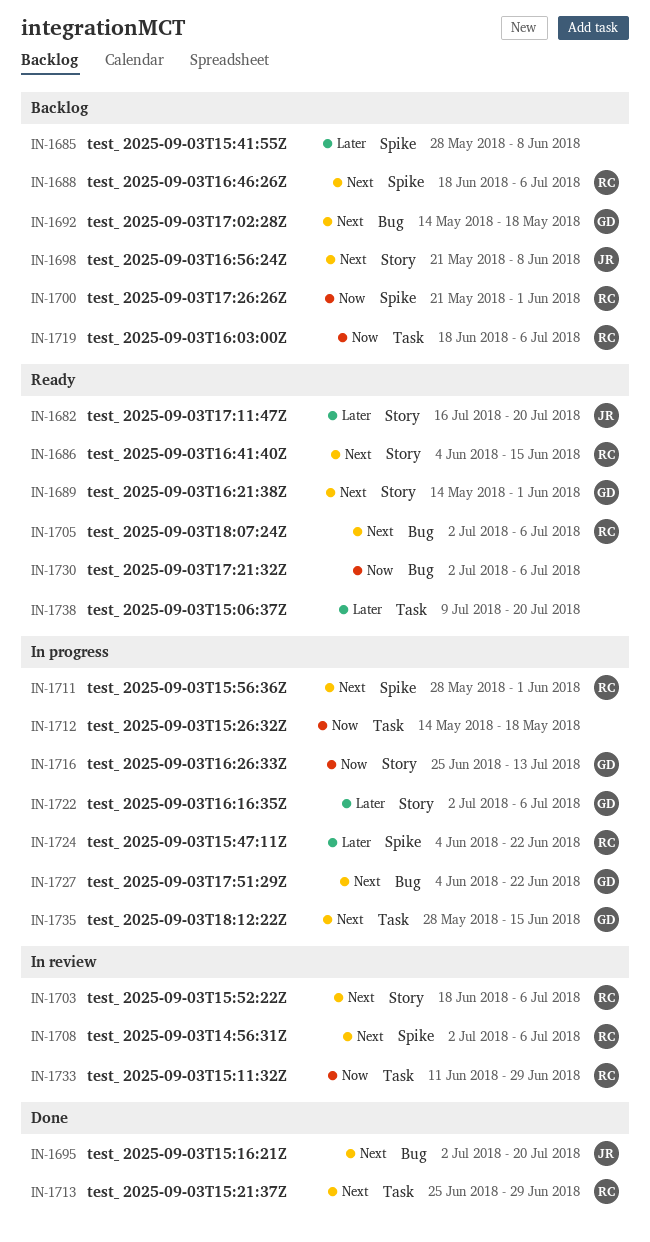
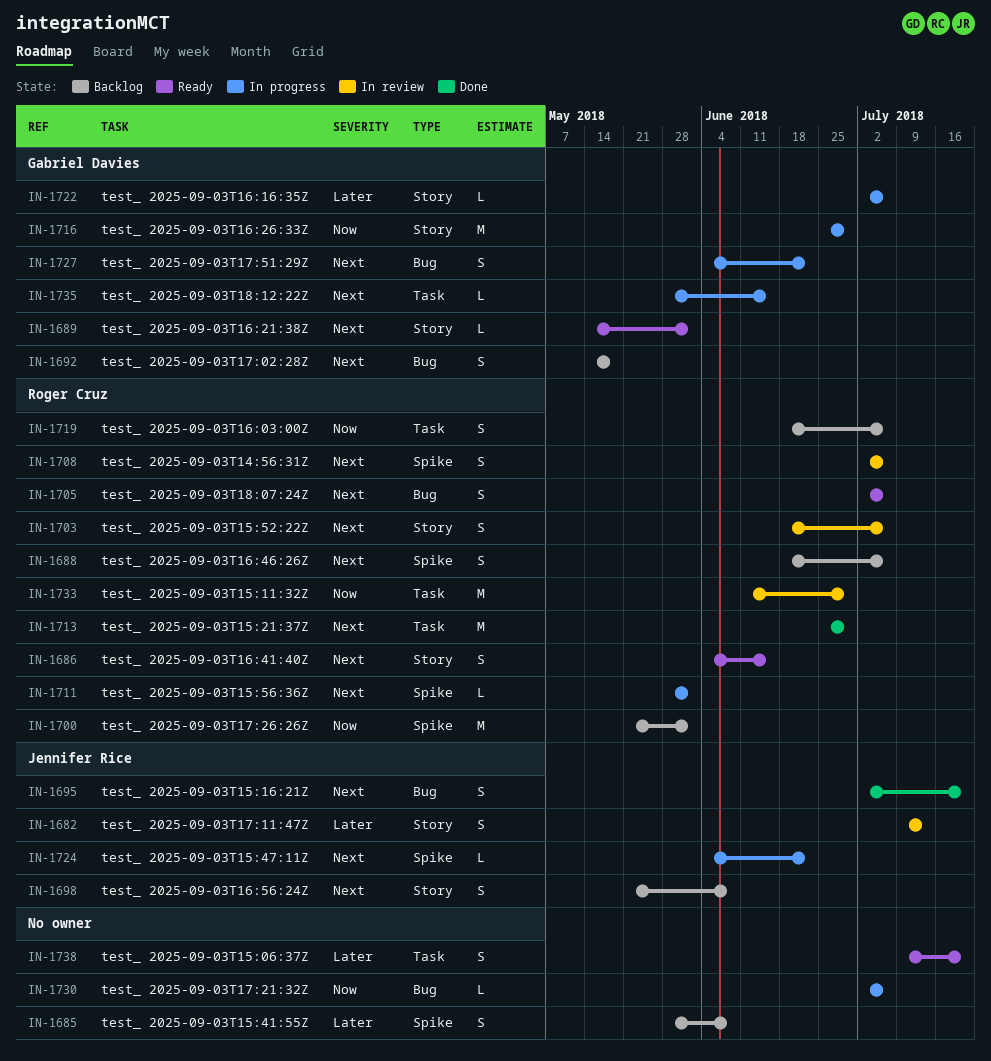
IN-1682, status: Ready -> In review
IN-1682, start: Jul 16 -> Jul 9
IN-1682, due: Jul 20 -> Jul 13
IN-1712: present -> none
IN-1716, due: Jul 13 -> Jun 29
IN-1724, owner: Roger Cruz -> Jennifer Rice
IN-1724, priority: Later -> Next
IN-1730, status: Ready -> In progress

